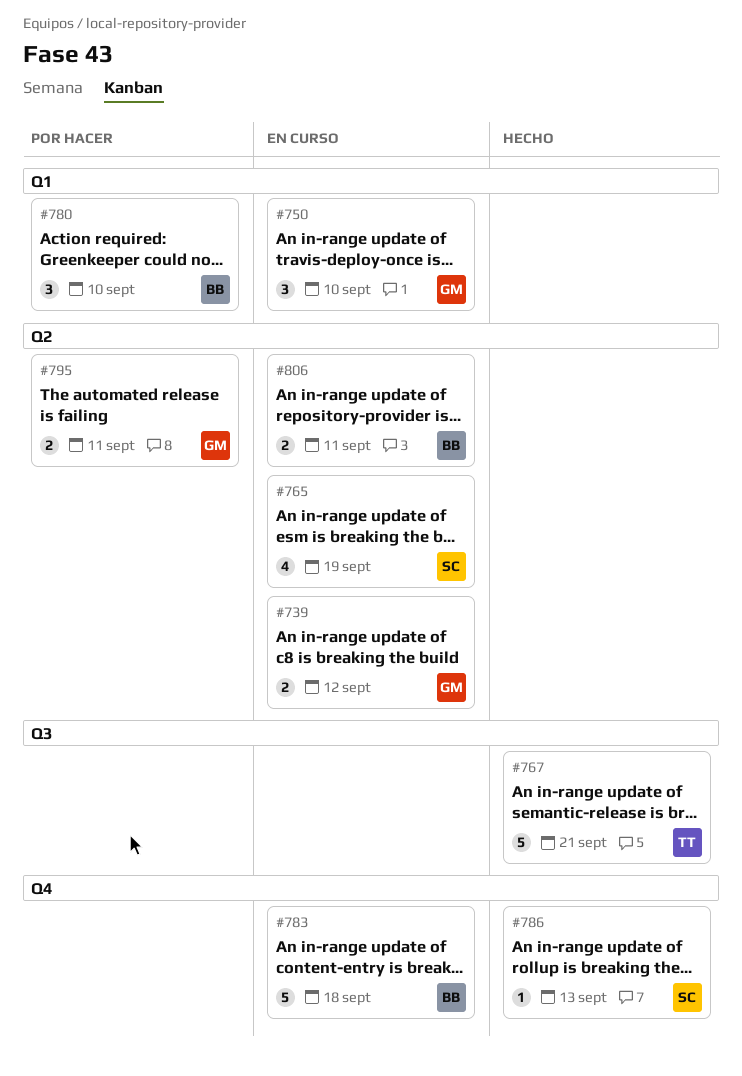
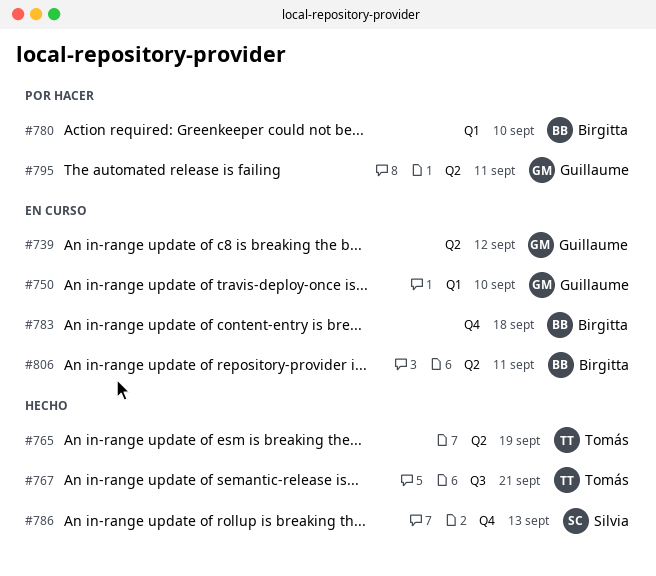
#765, status: En curso -> Hecho
#765, owner: Silvia -> Tomás

